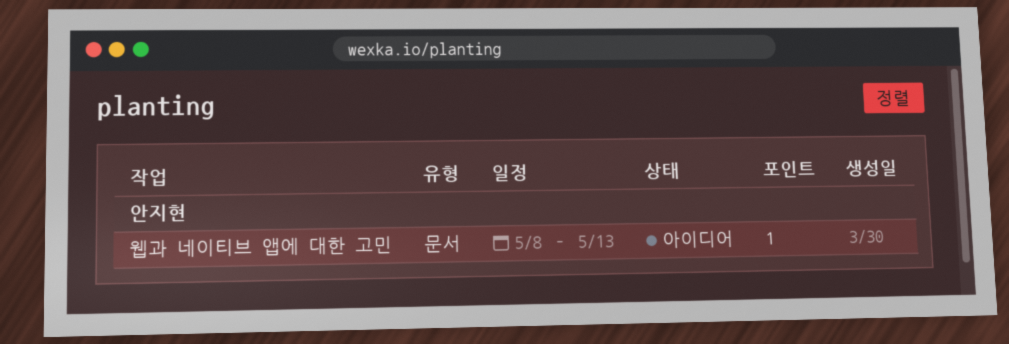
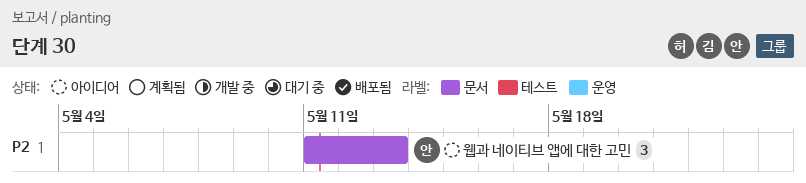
웹과 네이티브 앱에 대한 고민, estimate: 1 -> 3
웹과 네이티브 앱에 대한 고민, start: May 8 -> May 11

